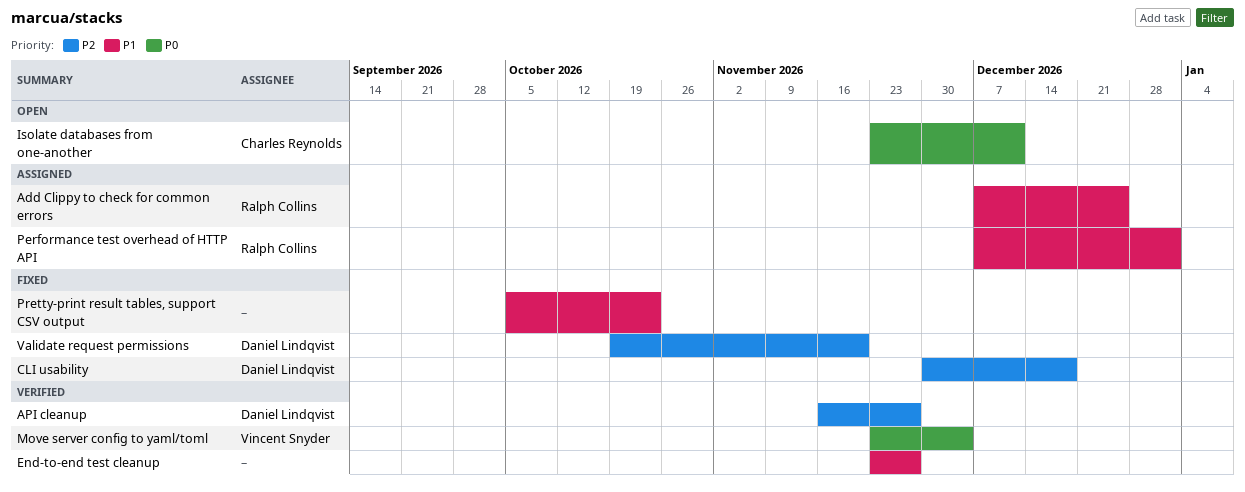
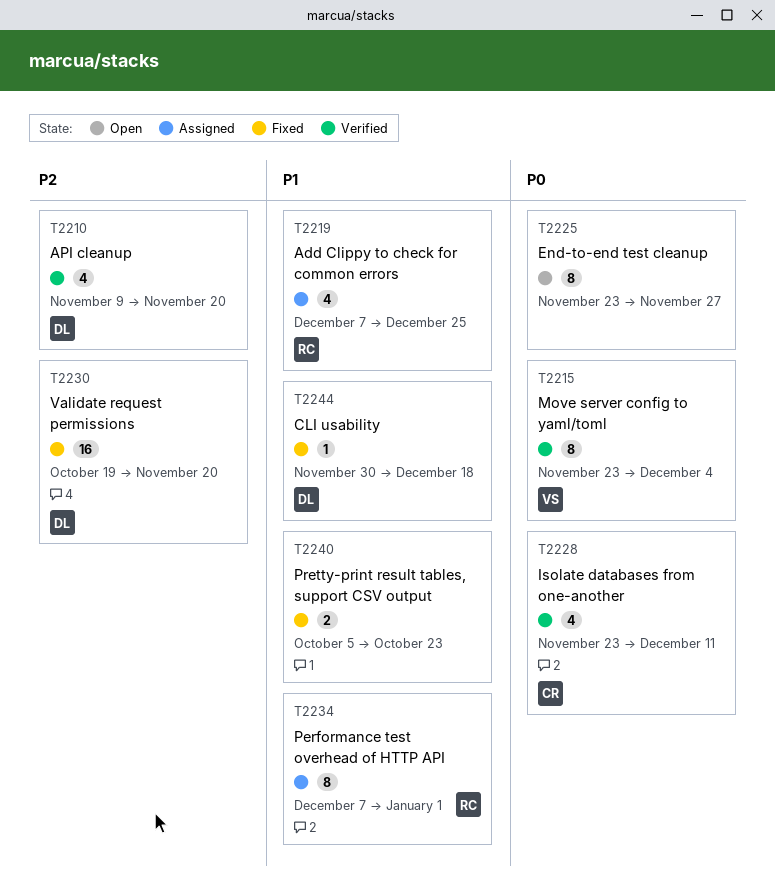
API cleanup, start: Nov 16 -> Nov 9
API cleanup, due: Nov 27 -> Nov 20
CLI usability, priority: P2 -> P1
End-to-end test cleanup, status: Verified -> Open
End-to-end test cleanup, priority: P1 -> P0
Isolate databases from one-another, status: Open -> Verified

